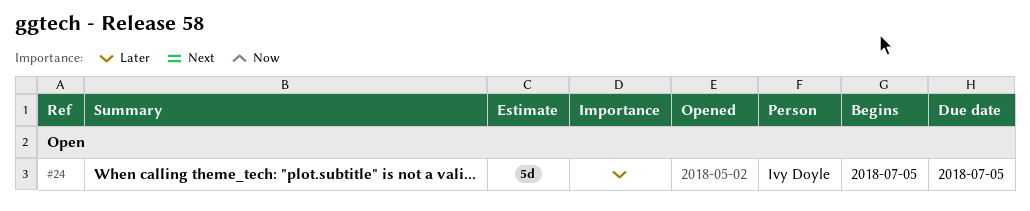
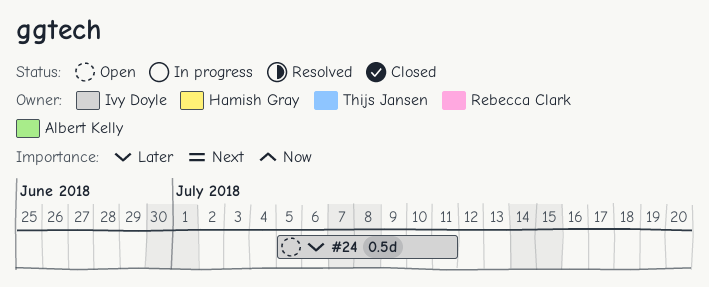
#24, estimate: 5d -> 0.5d
#24, due: Jul 5 -> Jul 11

